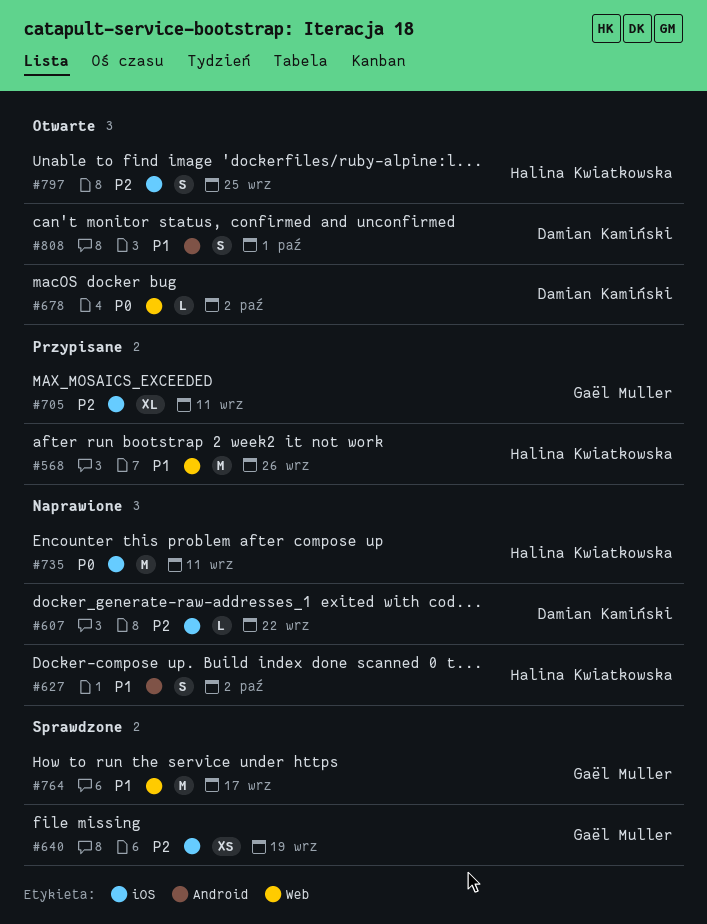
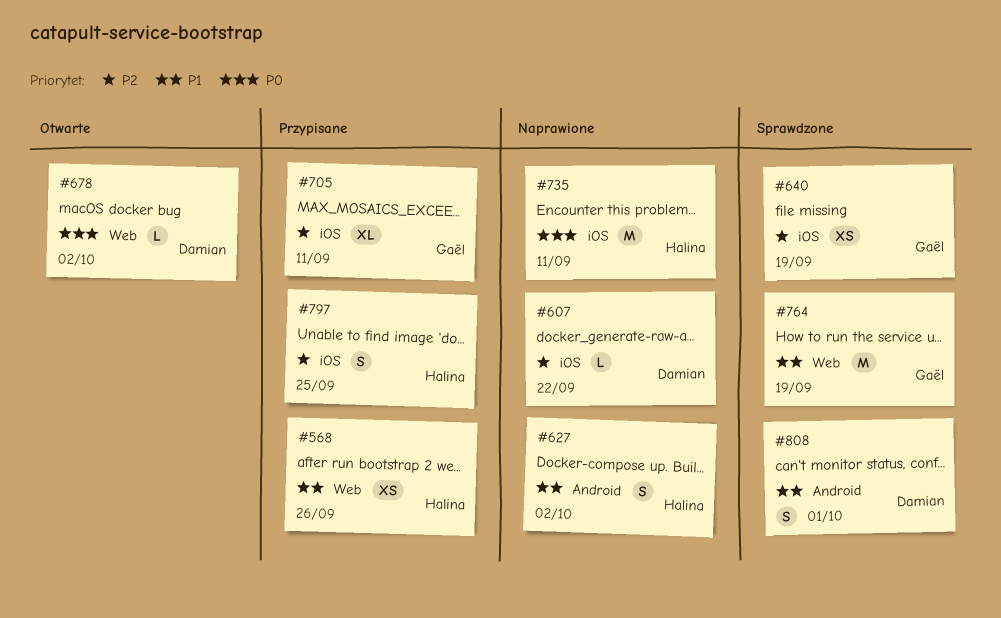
#568, estimate: M -> XS
#764, due: Sep 17 -> Sep 19
#797, status: Otwarte -> Przypisane
#808, status: Otwarte -> Sprawdzone

